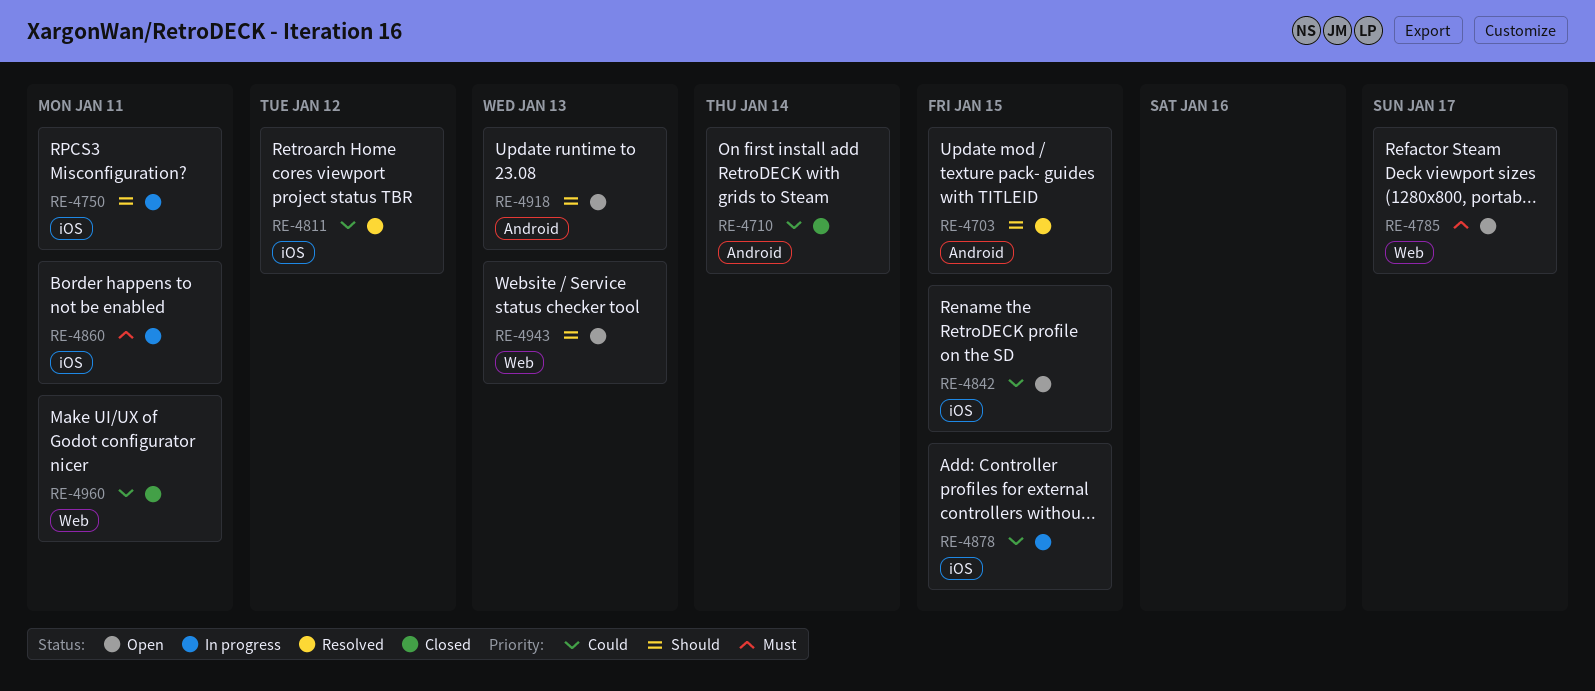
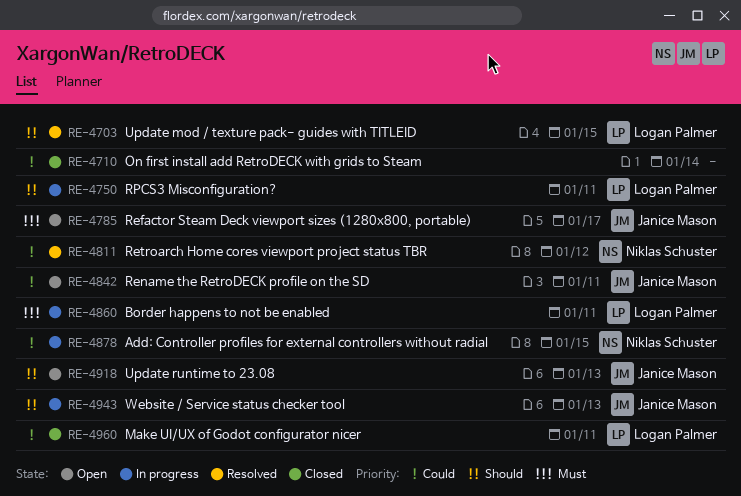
RE-4842, due: Jan 15 -> Jan 11
RE-4943, status: Open -> In progress

